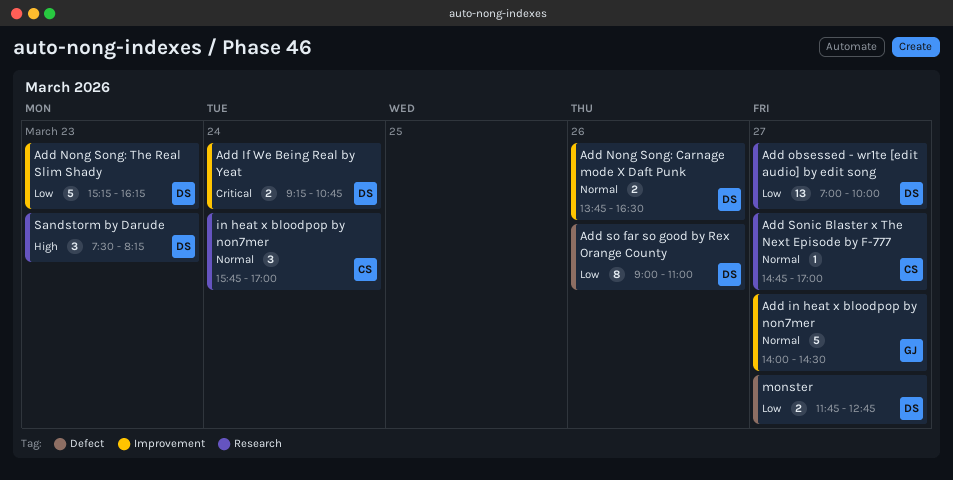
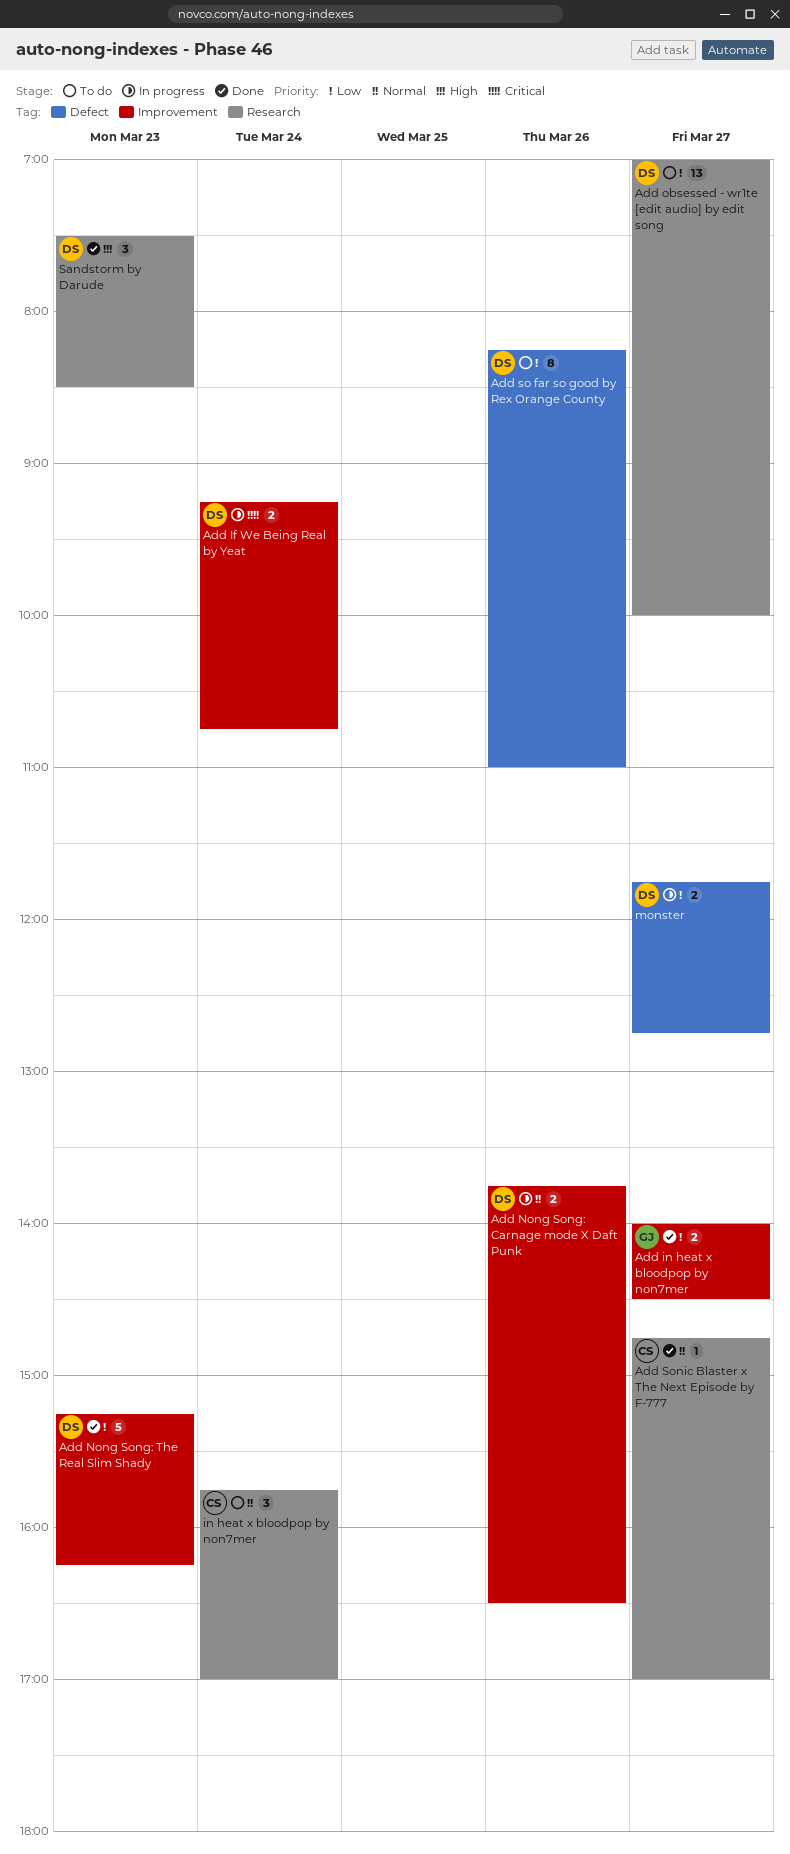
Add in heat x bloodpop by non7mer, priority: Normal -> Low
Add in heat x bloodpop by non7mer, estimate: 5 -> 2
Add so far so good by Rex Orange County, begins: 09:00 -> 08:15
Sandstorm by Darude, ends: 08:15 -> 08:30

